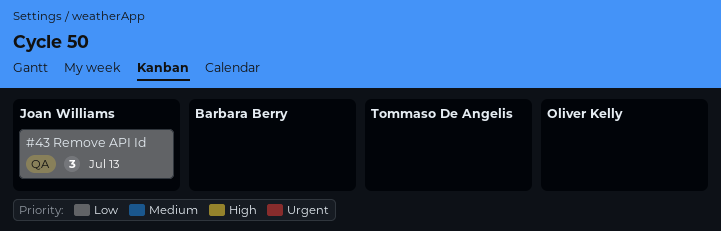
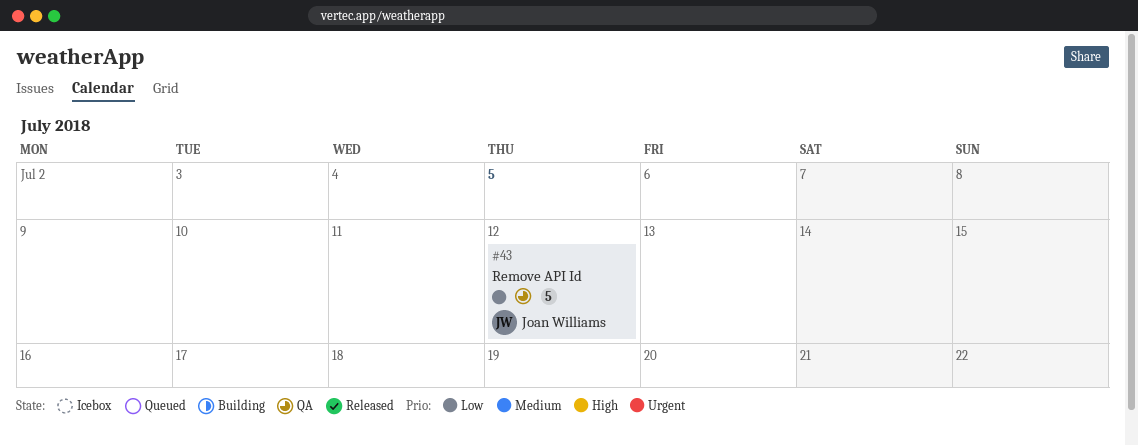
#43, estimate: 3 -> 5
#43, due: Jul 13 -> Jul 12

